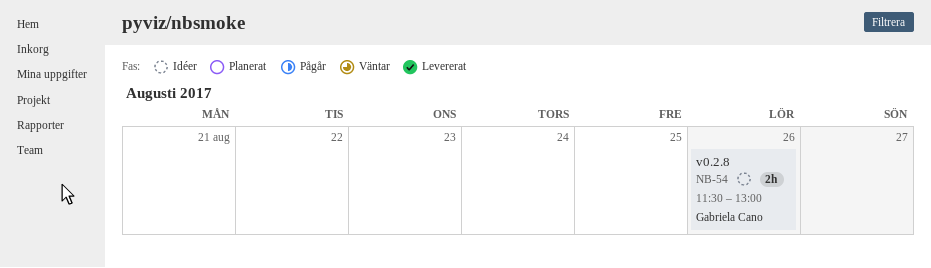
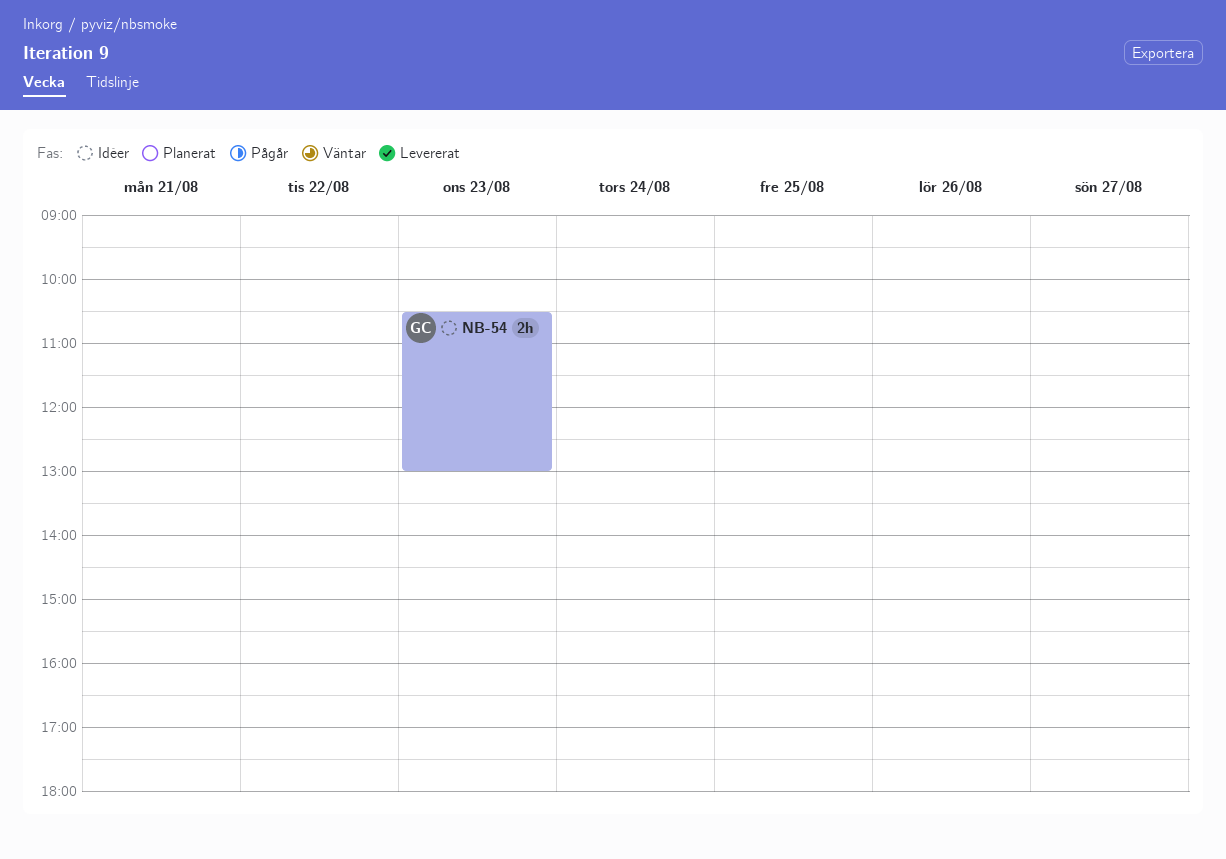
NB-54, day: Aug 26 -> Aug 23
NB-54, begins: 11:30 -> 10:30

